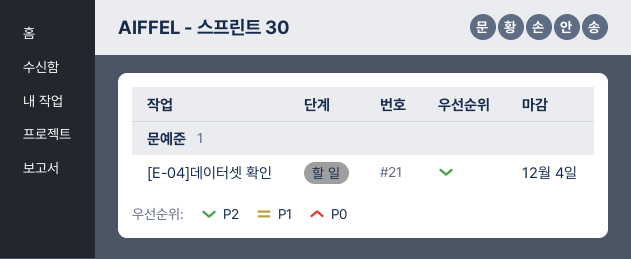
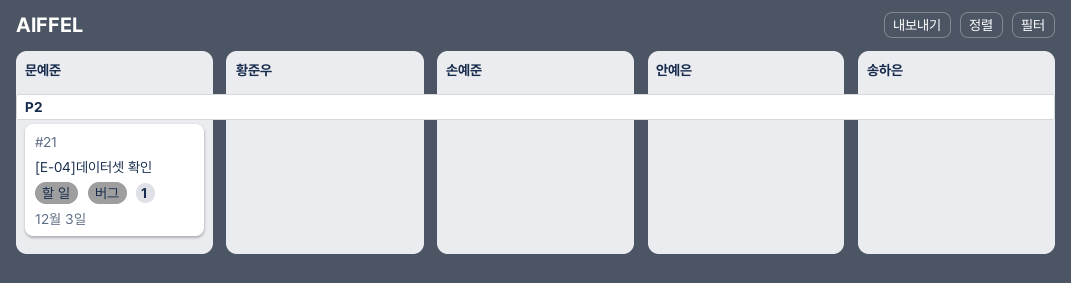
#21, due: Dec 4 -> Dec 3

